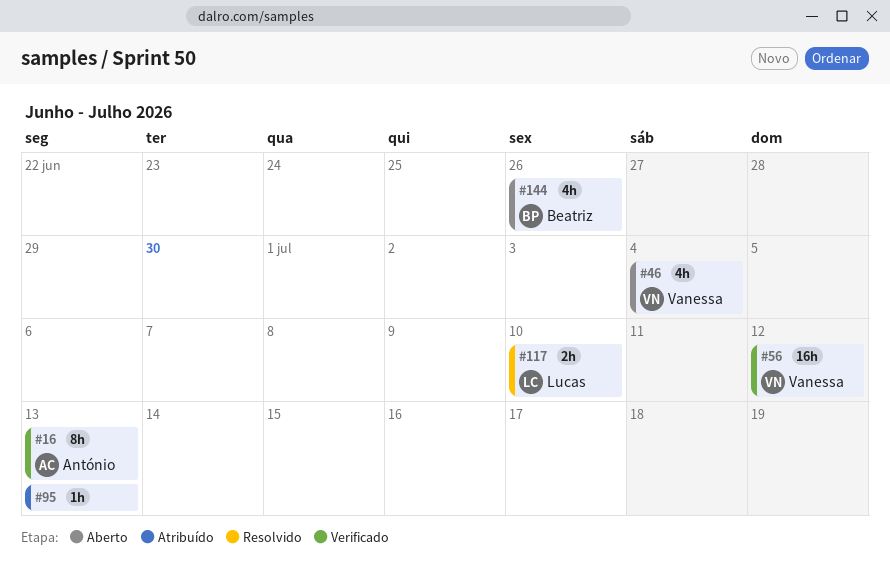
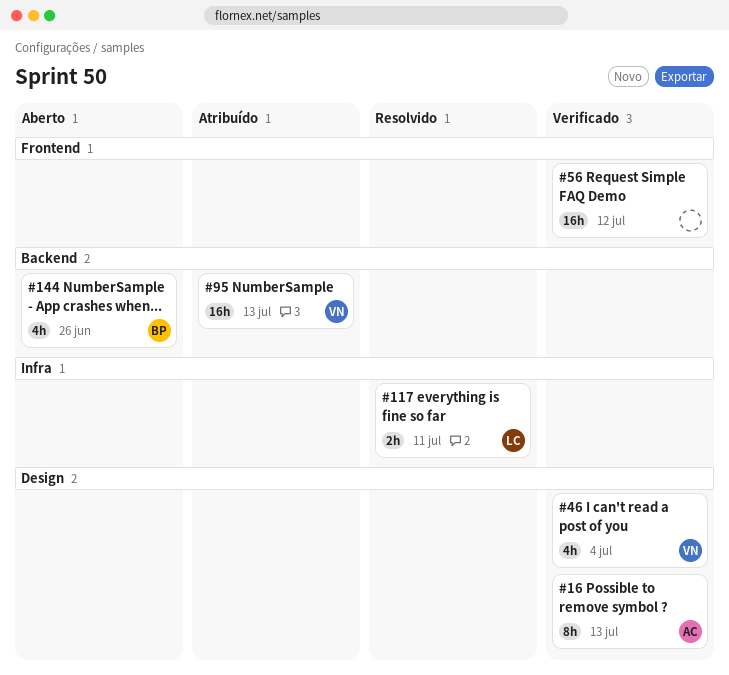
#46, status: Aberto -> Verificado
#56, owner: Vanessa -> none
#95, owner: none -> Vanessa
#95, estimate: 1h -> 16h
#117, due: Jul 10 -> Jul 11

